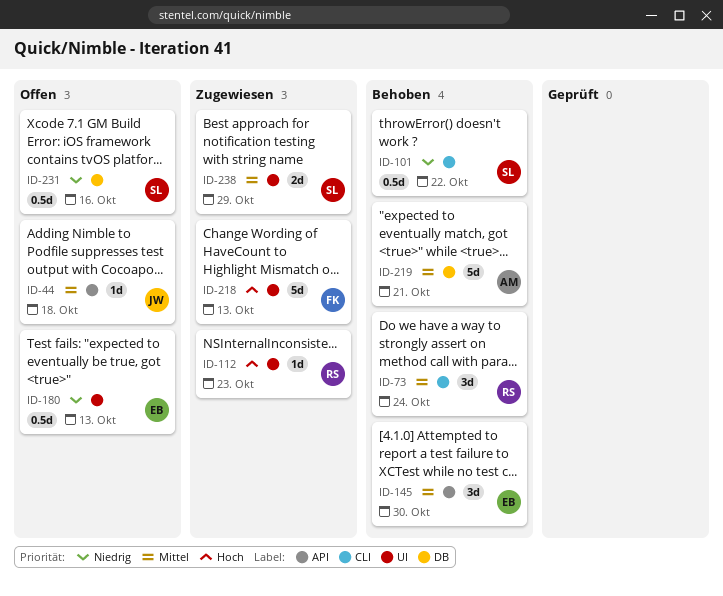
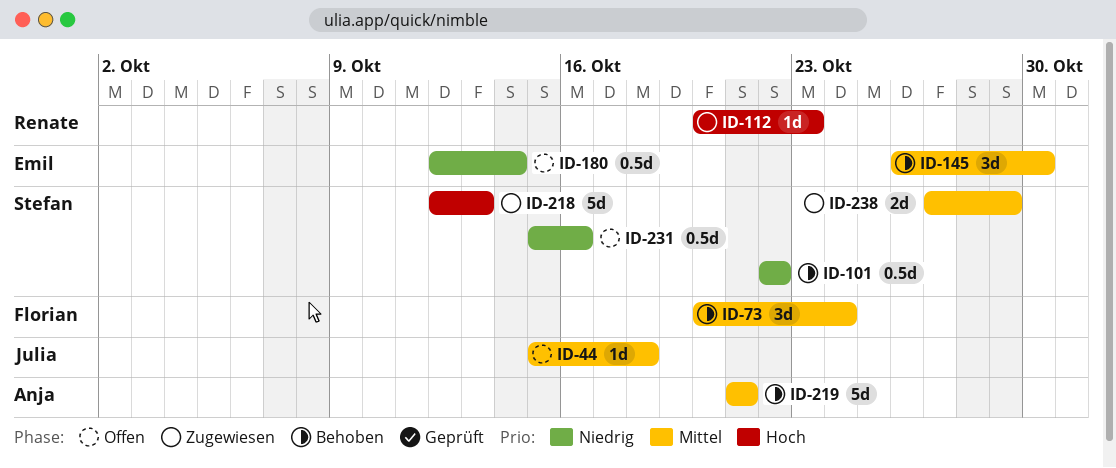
ID-73, owner: Renate -> Florian
ID-180, due: Oct 13 -> Oct 14
ID-218, owner: Florian -> Stefan

